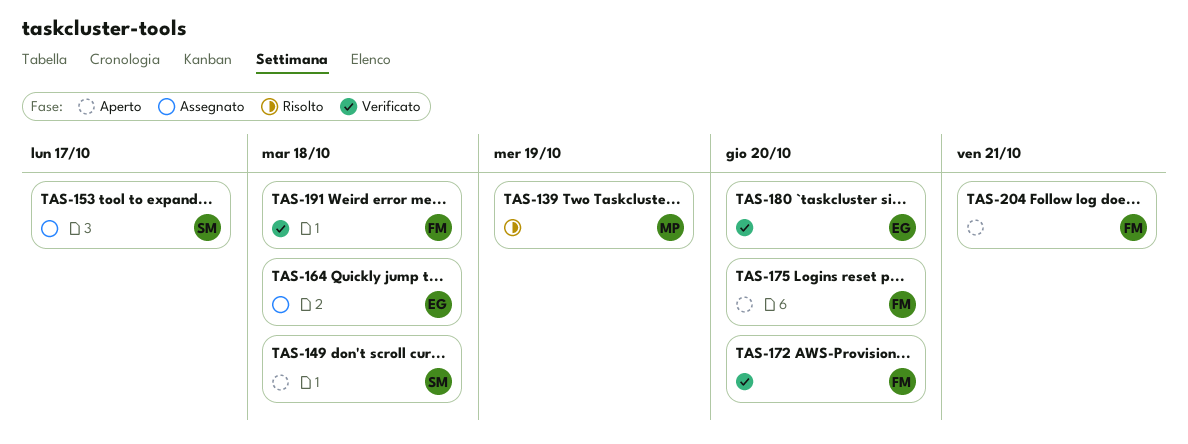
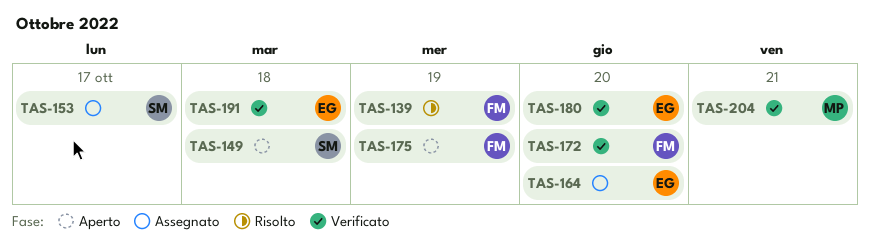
TAS-139, owner: MP -> FM
TAS-164, due: Oct 18 -> Oct 20
TAS-175, due: Oct 20 -> Oct 19
TAS-191, owner: FM -> EG
TAS-204, status: Aperto -> Verificato
TAS-204, owner: FM -> MP

